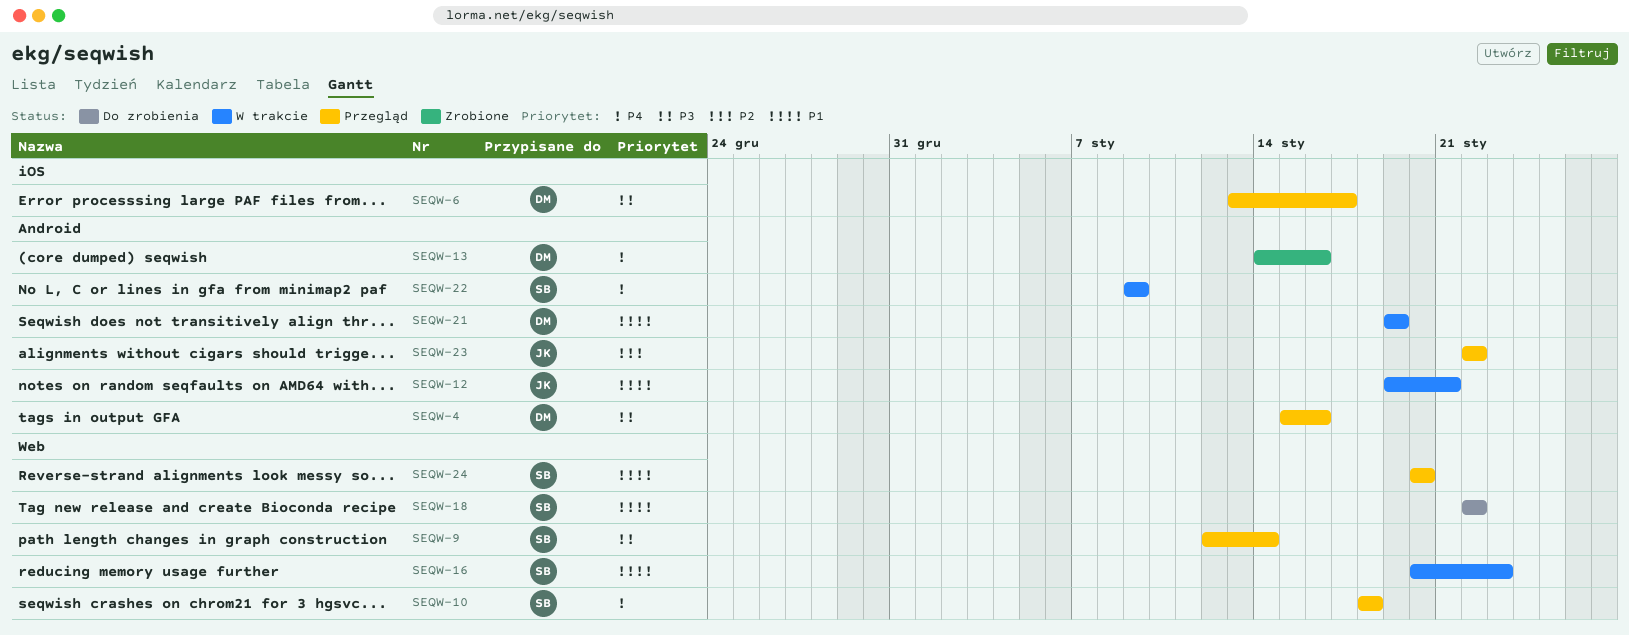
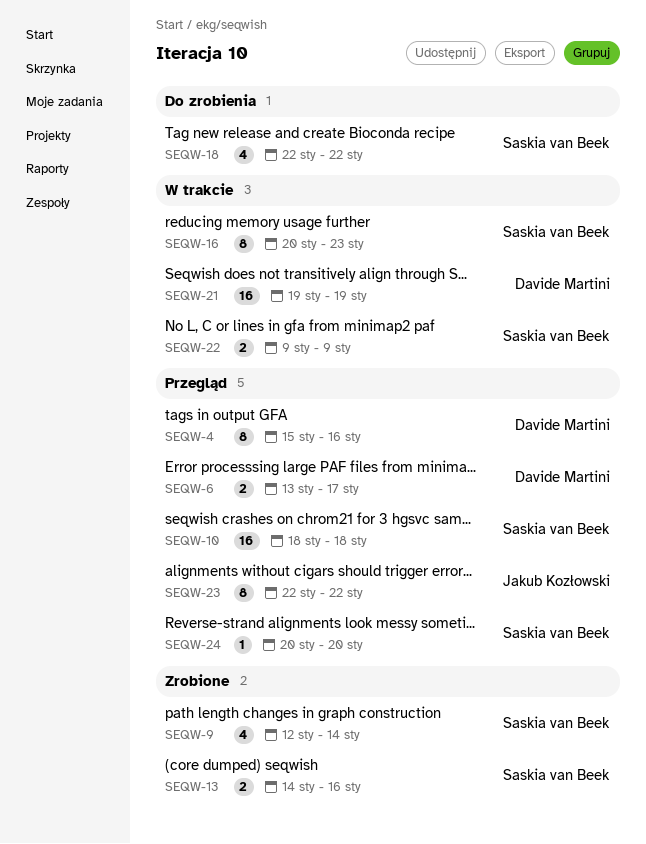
SEQW-9, status: Przegląd -> Zrobione
SEQW-12: present -> none
SEQW-13, owner: Davide Martini -> Saskia van Beek

